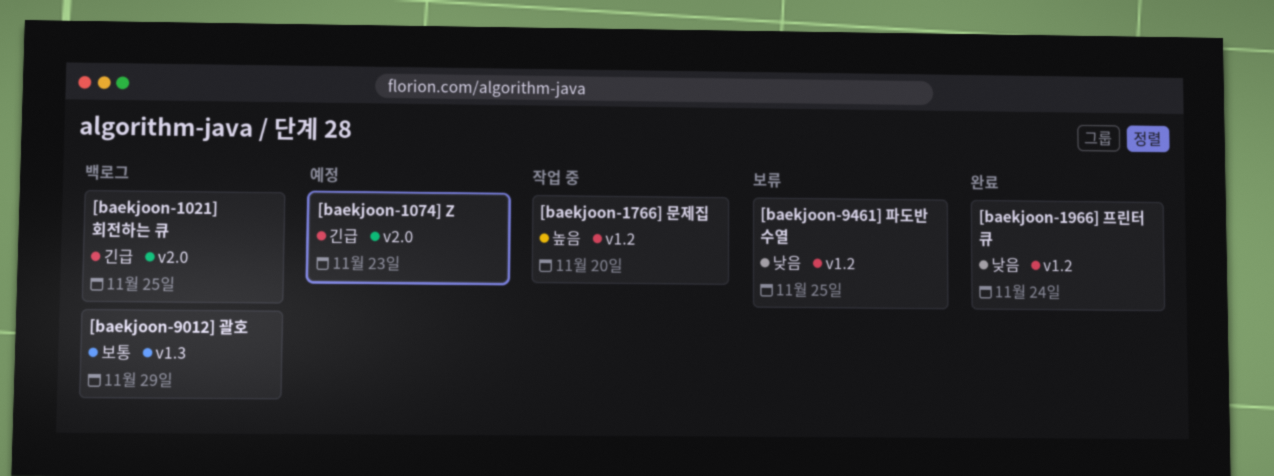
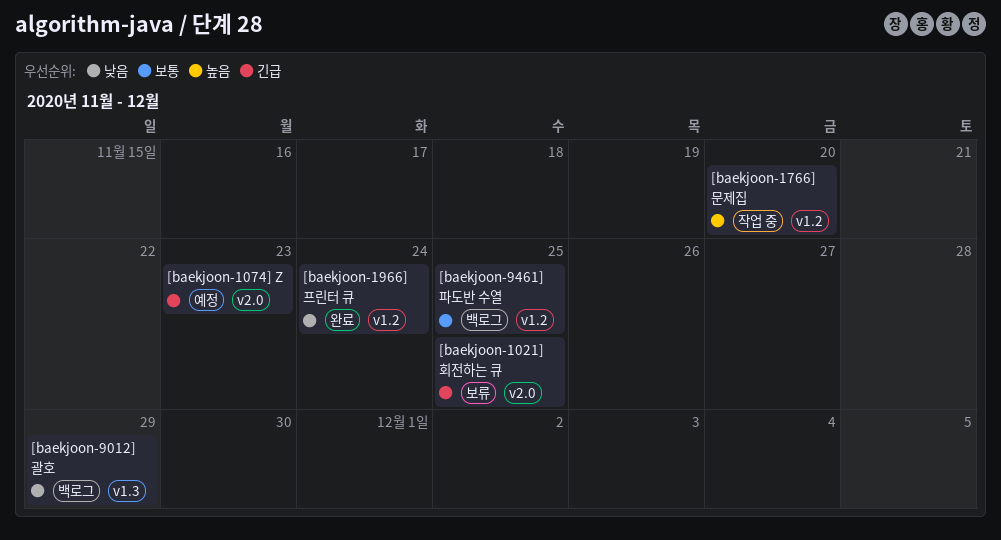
[baekjoon-1021] 회전하는 큐, status: 백로그 -> 보류
[baekjoon-9012] 괄호, priority: 보통 -> 낮음
[baekjoon-9461] 파도반 수열, status: 보류 -> 백로그
[baekjoon-9461] 파도반 수열, priority: 낮음 -> 보통

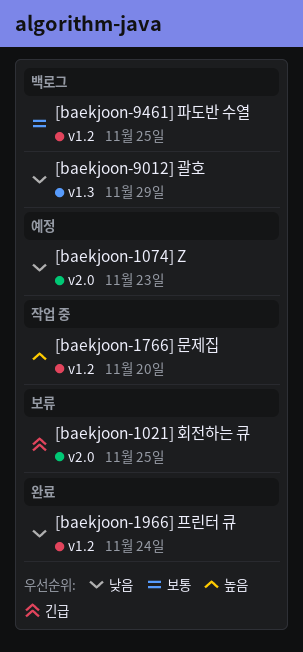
[baekjoon-1074] Z, priority: 긴급 -> 낮음

